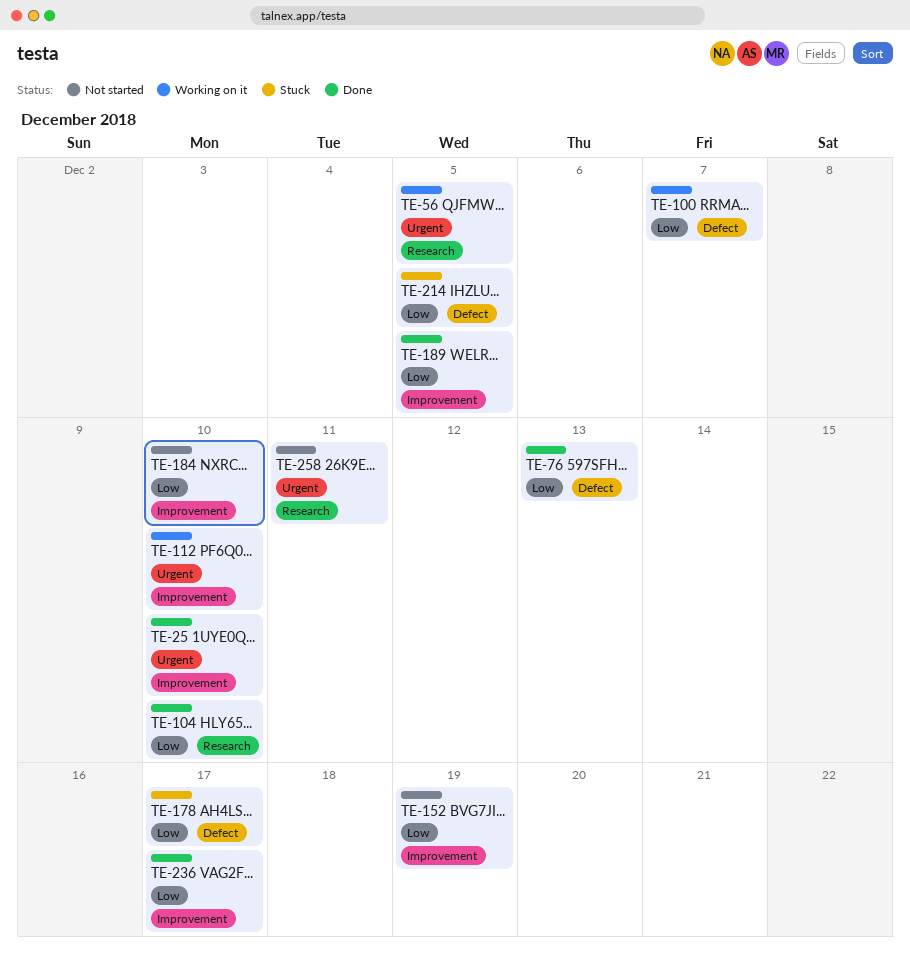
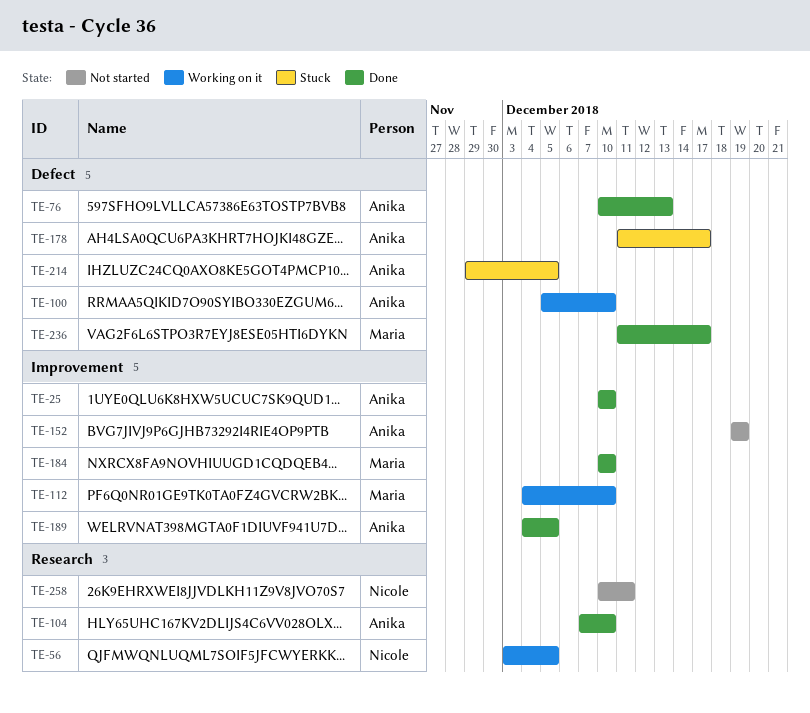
TE-100, due: Dec 7 -> Dec 10
TE-184, status: Not started -> Done
TE-236, label: Improvement -> Defect

